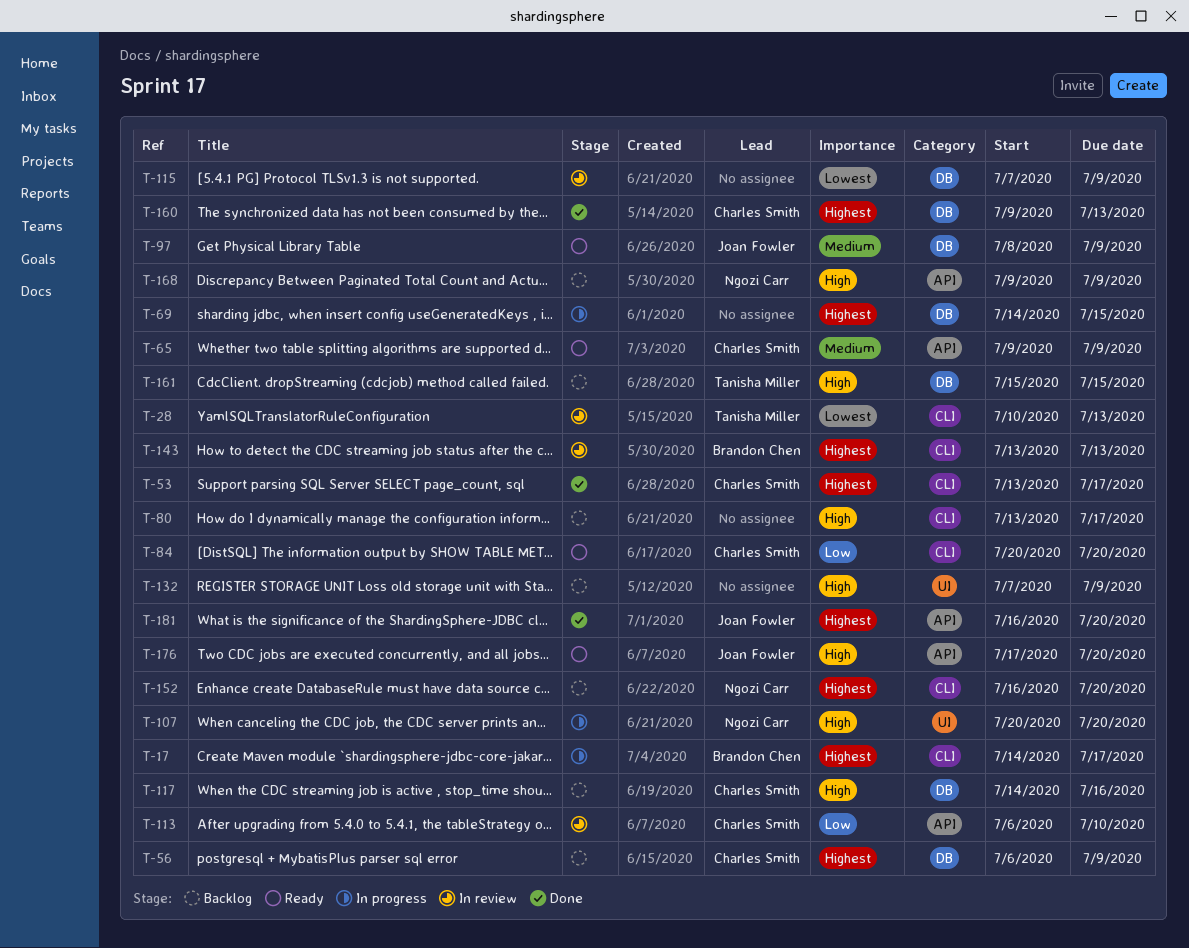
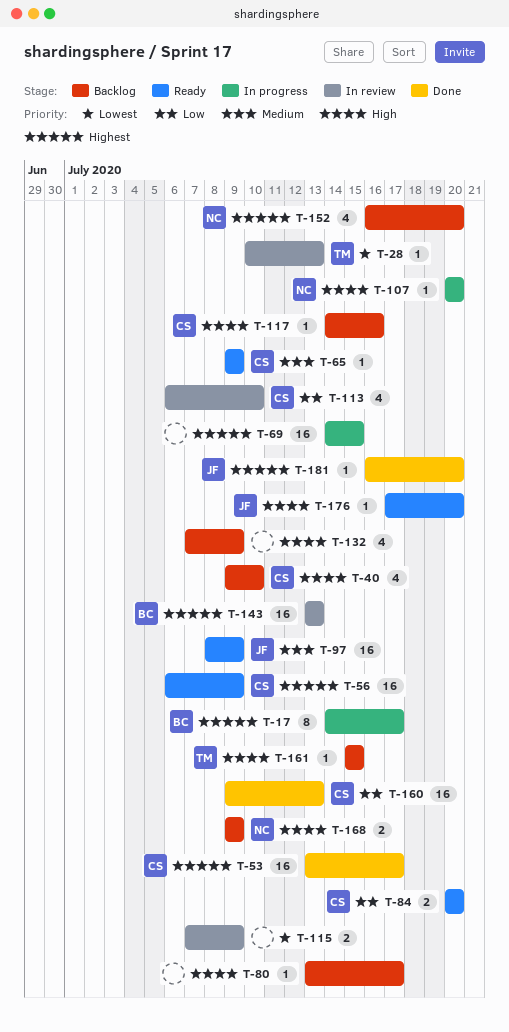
T-40: none -> present
T-56, status: Backlog -> Ready
T-160, priority: Highest -> Low

